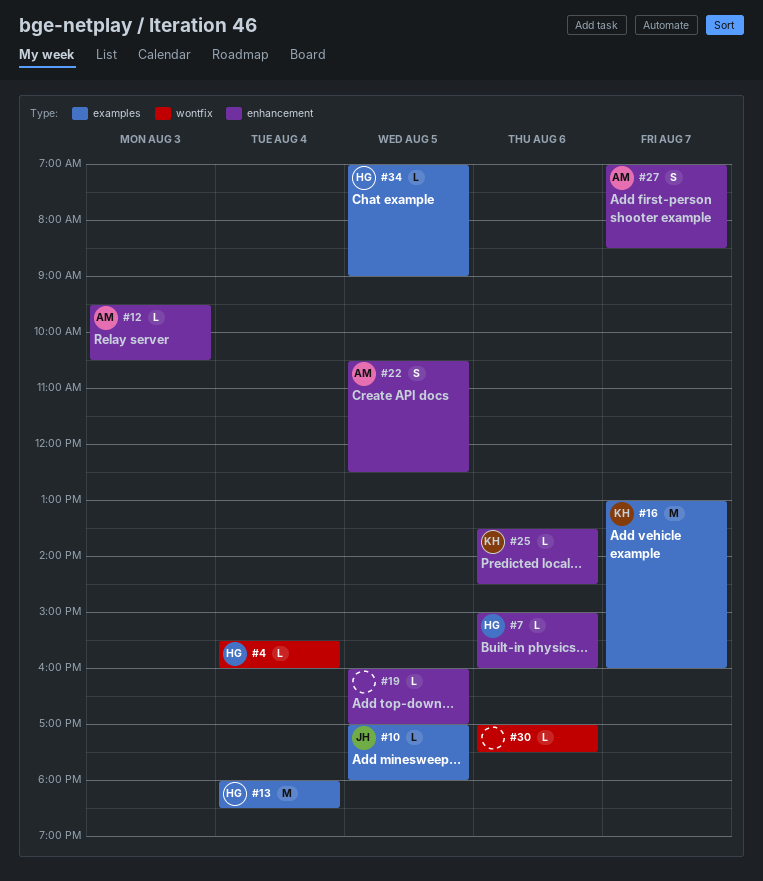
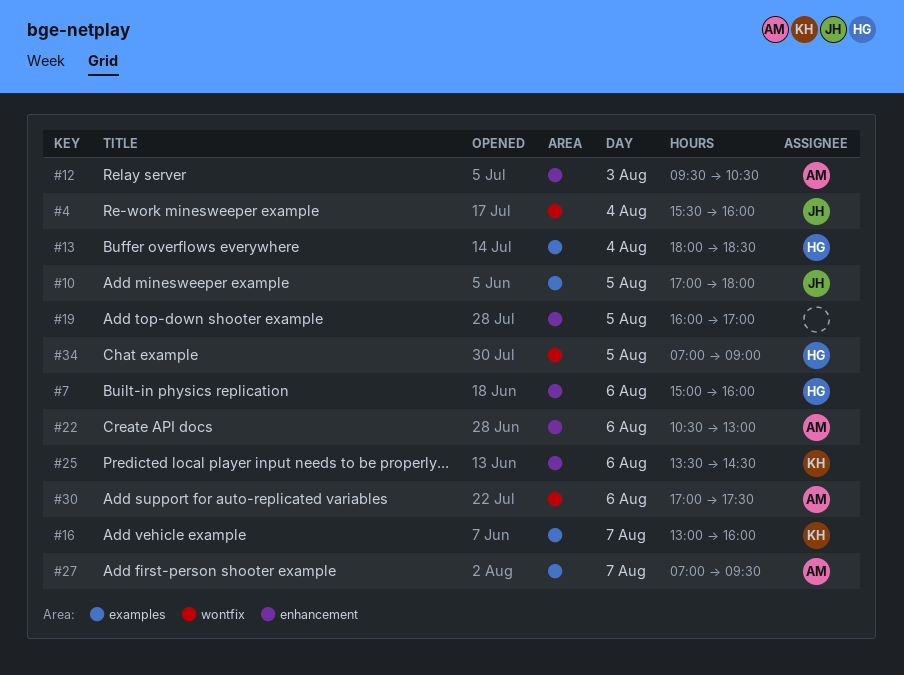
#4, owner: HG -> JH
#22, day: Aug 5 -> Aug 6
#22, ends: 12:30 -> 13:00
#27, label: enhancement -> examples
#27, ends: 08:30 -> 09:30
#30, owner: none -> AM
#34, label: examples -> wontfix

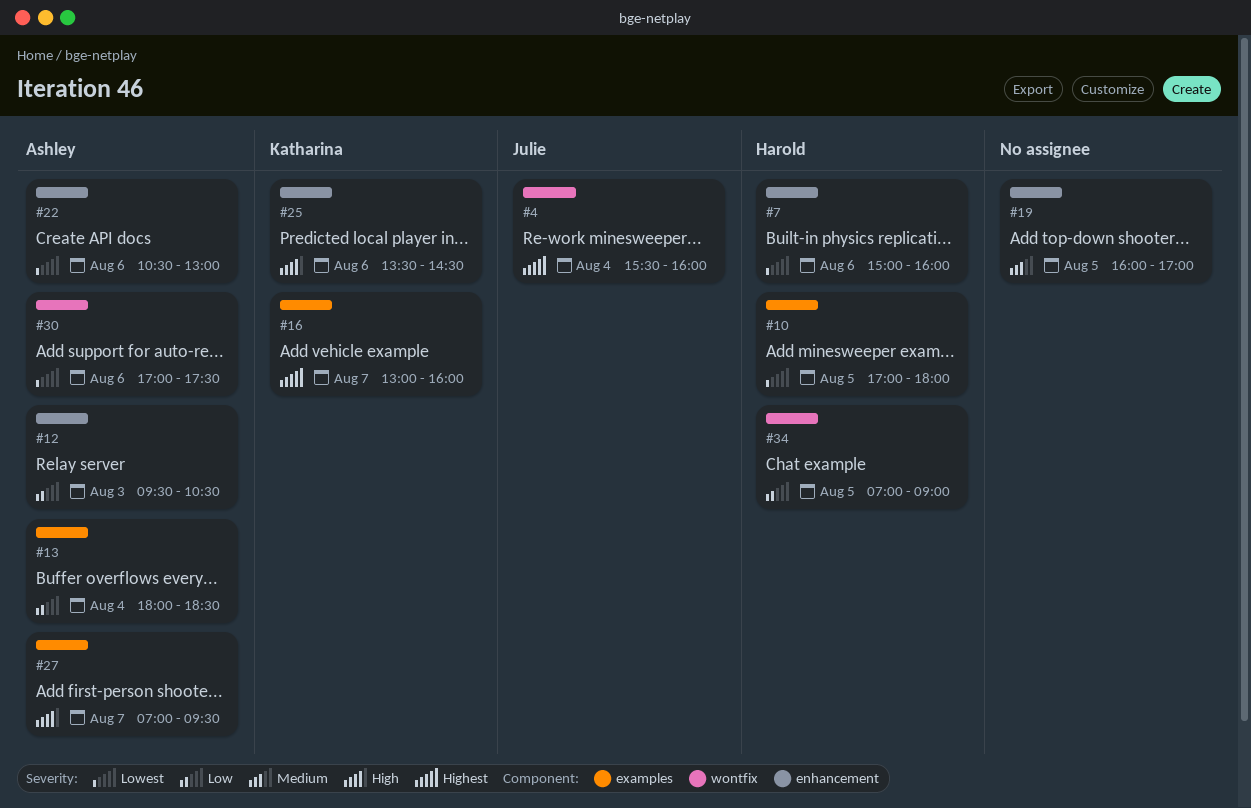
#10, owner: Julie -> Harold
#13, owner: Harold -> Ashley

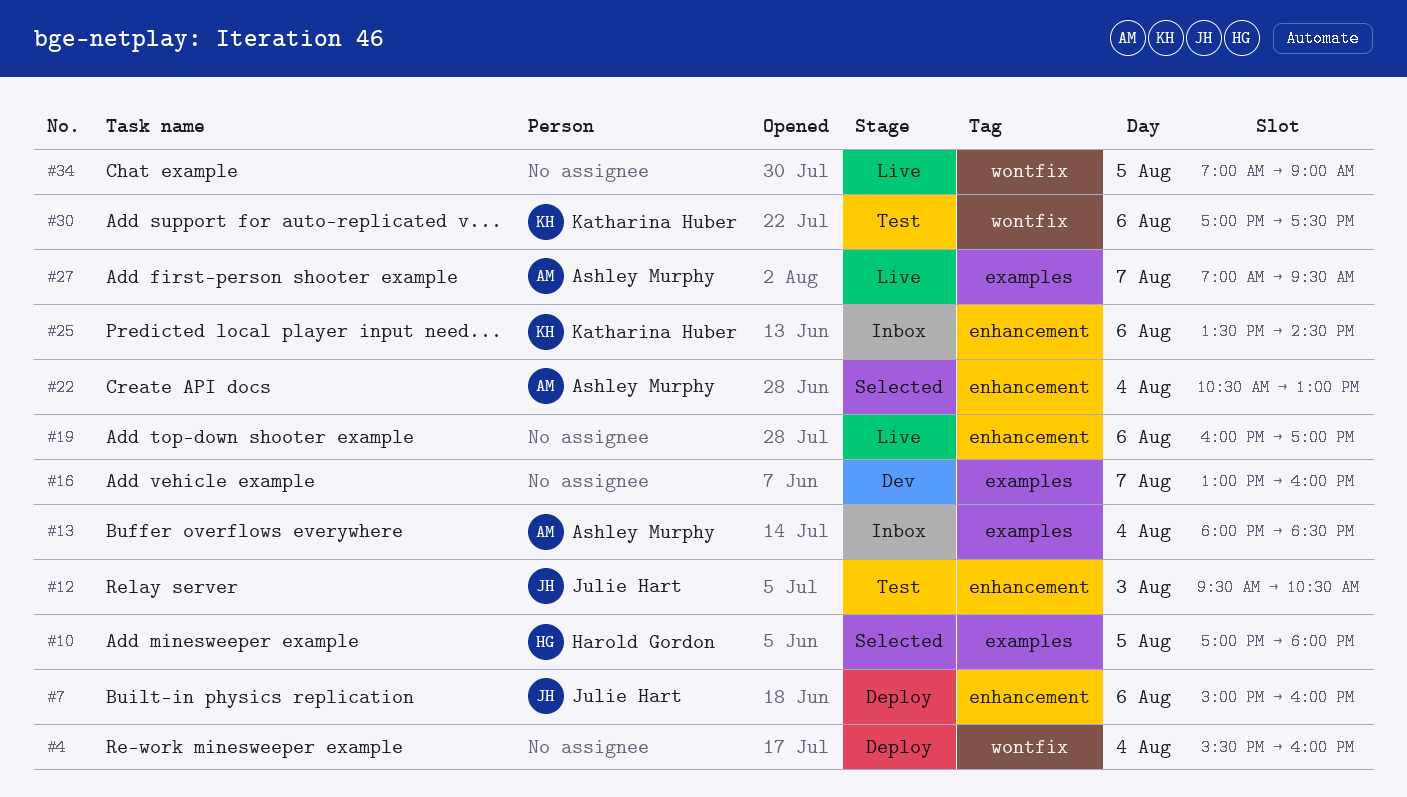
#4, owner: Julie Hart -> none
#7, owner: Harold Gordon -> Julie Hart
#12, owner: Ashley Murphy -> Julie Hart
#16, owner: Katharina Huber -> none
#19, day: Aug 5 -> Aug 6
#22, day: Aug 6 -> Aug 4
#30, owner: Ashley Murphy -> Katharina Huber
#34, owner: Harold Gordon -> none

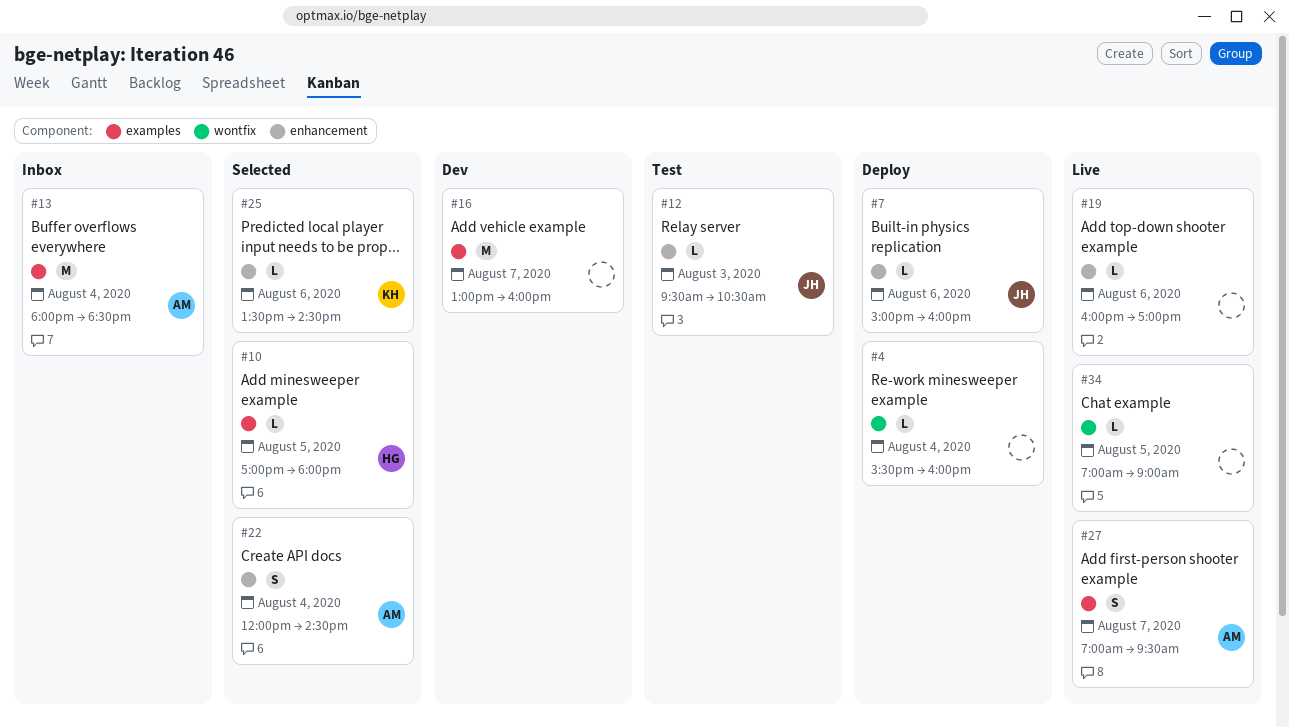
#22, begins: 10:30 -> 12:00
#22, ends: 13:00 -> 14:30
#25, status: Inbox -> Selected
#30: present -> none

